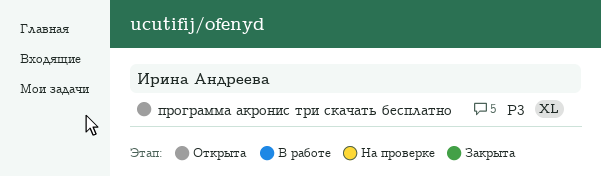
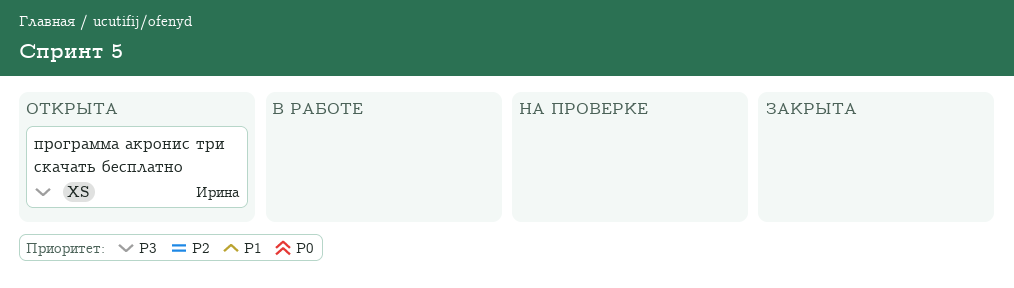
программа акронис три скачать бесплатно, estimate: XL -> XS

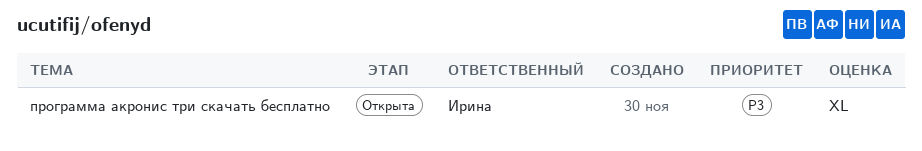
программа акронис три скачать бесплатно, estimate: XS -> XL

